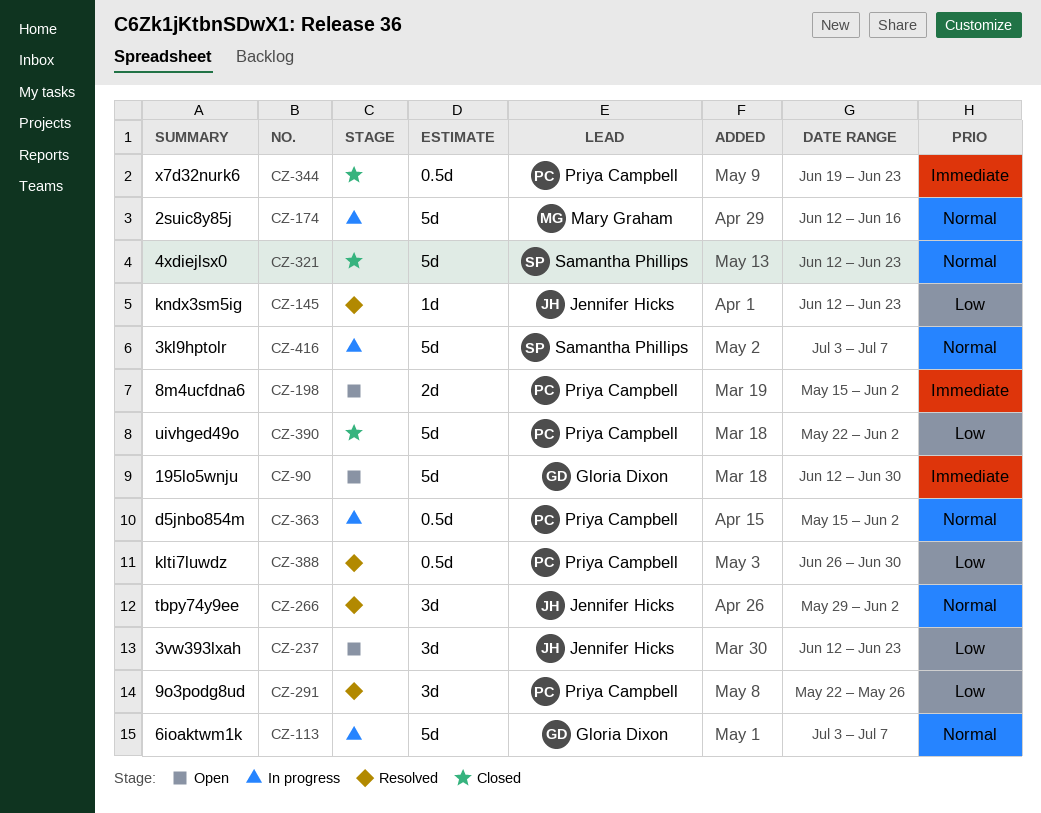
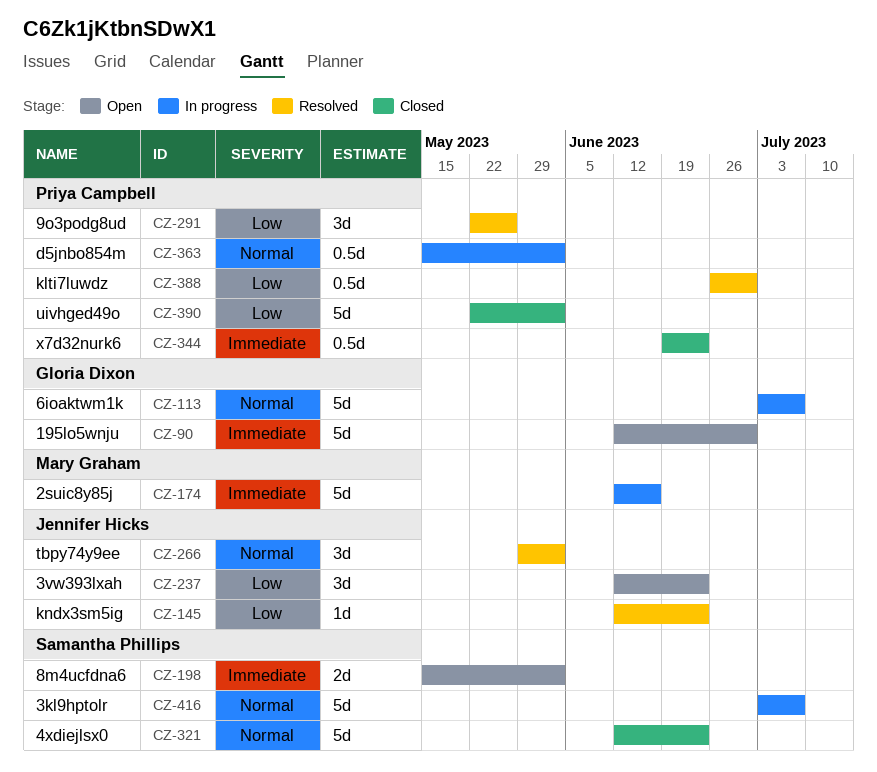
CZ-174, priority: Normal -> Immediate
CZ-198, owner: Priya Campbell -> Samantha Phillips

